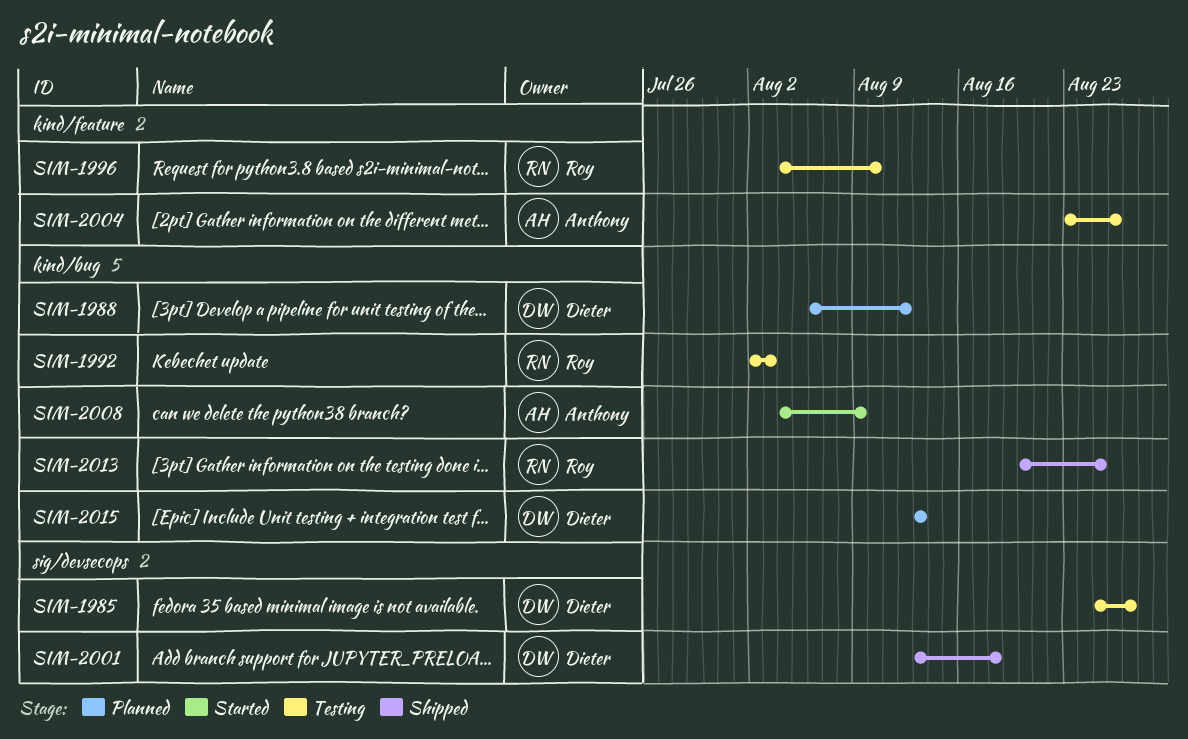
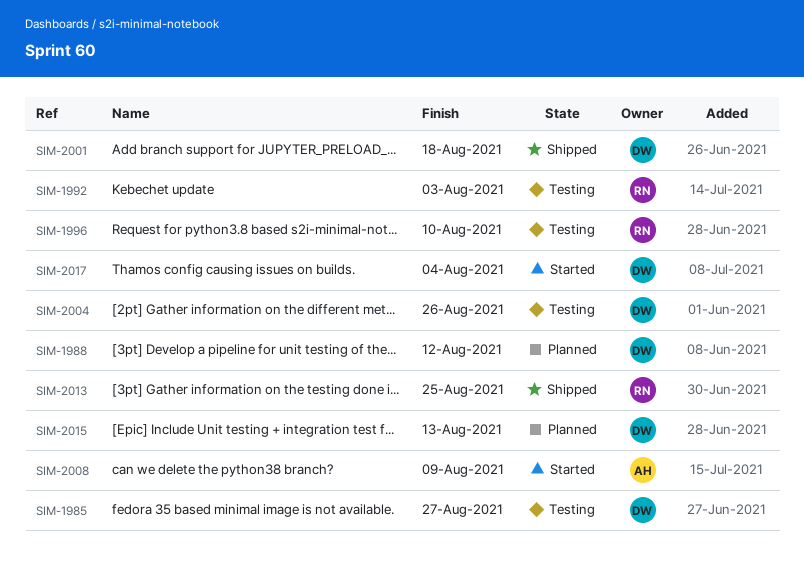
SIM-2004, owner: Anthony -> Dieter
SIM-2017: none -> present

